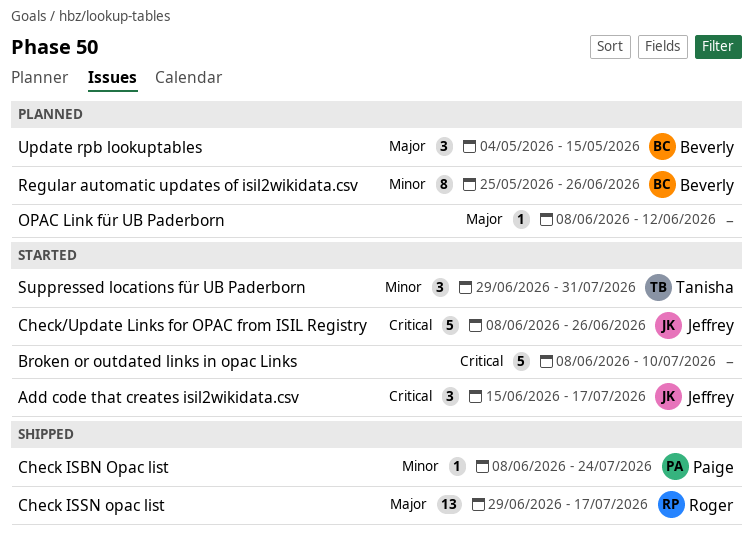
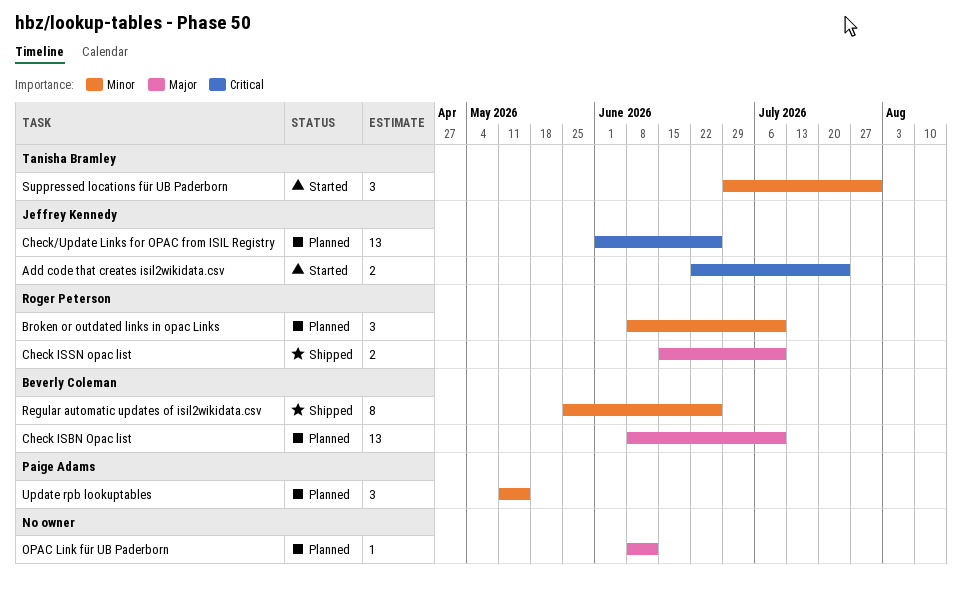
Add code that creates isil2wikidata.csv, estimate: 3 -> 2
Add code that creates isil2wikidata.csv, start: Jun 15 -> Jun 22
Add code that creates isil2wikidata.csv, due: Jul 17 -> Jul 24
Broken or outdated links in opac Links, status: Started -> Planned
Broken or outdated links in opac Links, owner: none -> Roger Peterson
Broken or outdated links in opac Links, priority: Critical -> Minor
Broken or outdated links in opac Links, estimate: 5 -> 3
Check ISBN Opac list, status: Shipped -> Planned
Check ISBN Opac list, owner: Paige Adams -> Beverly Coleman
Check ISBN Opac list, priority: Minor -> Major
Check ISBN Opac list, estimate: 1 -> 13
Check ISBN Opac list, due: Jul 24 -> Jul 10
Check ISSN opac list, estimate: 13 -> 2
Check ISSN opac list, start: Jun 29 -> Jun 15
Check ISSN opac list, due: Jul 17 -> Jul 10
Check/Update Links for OPAC from ISIL Registry, status: Started -> Planned
Check/Update Links for OPAC from ISIL Registry, estimate: 5 -> 13
Check/Update Links for OPAC from ISIL Registry, start: Jun 8 -> Jun 1
Regular automatic updates of isil2wikidata.csv, status: Planned -> Shipped
Update rpb lookuptables, owner: Beverly Coleman -> Paige Adams
Update rpb lookuptables, priority: Major -> Minor
Update rpb lookuptables, start: May 4 -> May 11

